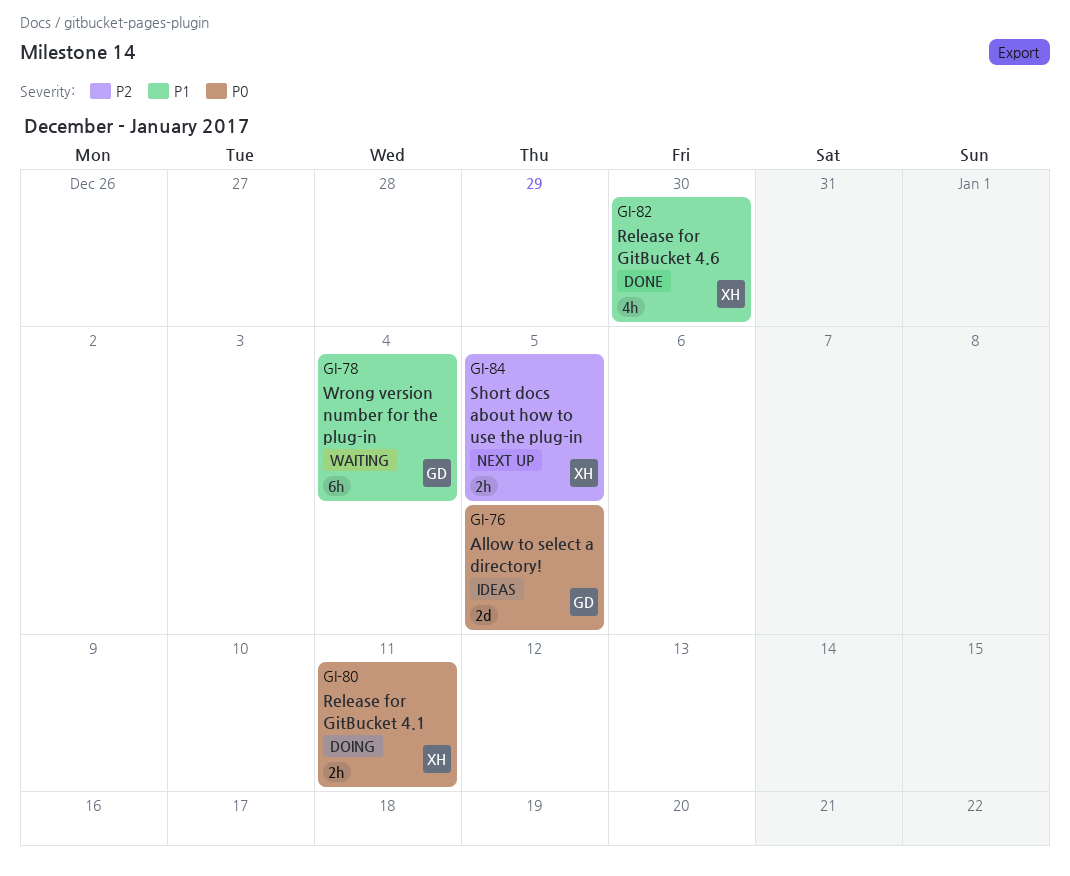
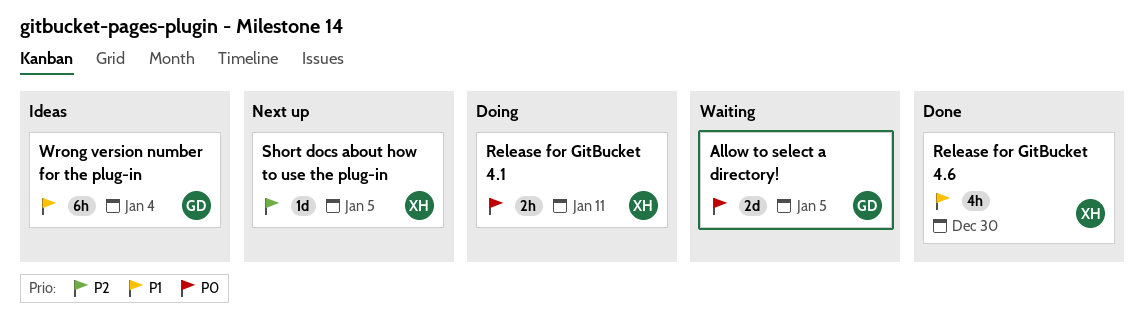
Allow to select a directory!, status: Ideas -> Waiting
Short docs about how to use the plug-in, estimate: 2h -> 1d
Wrong version number for the plug-in, status: Waiting -> Ideas

